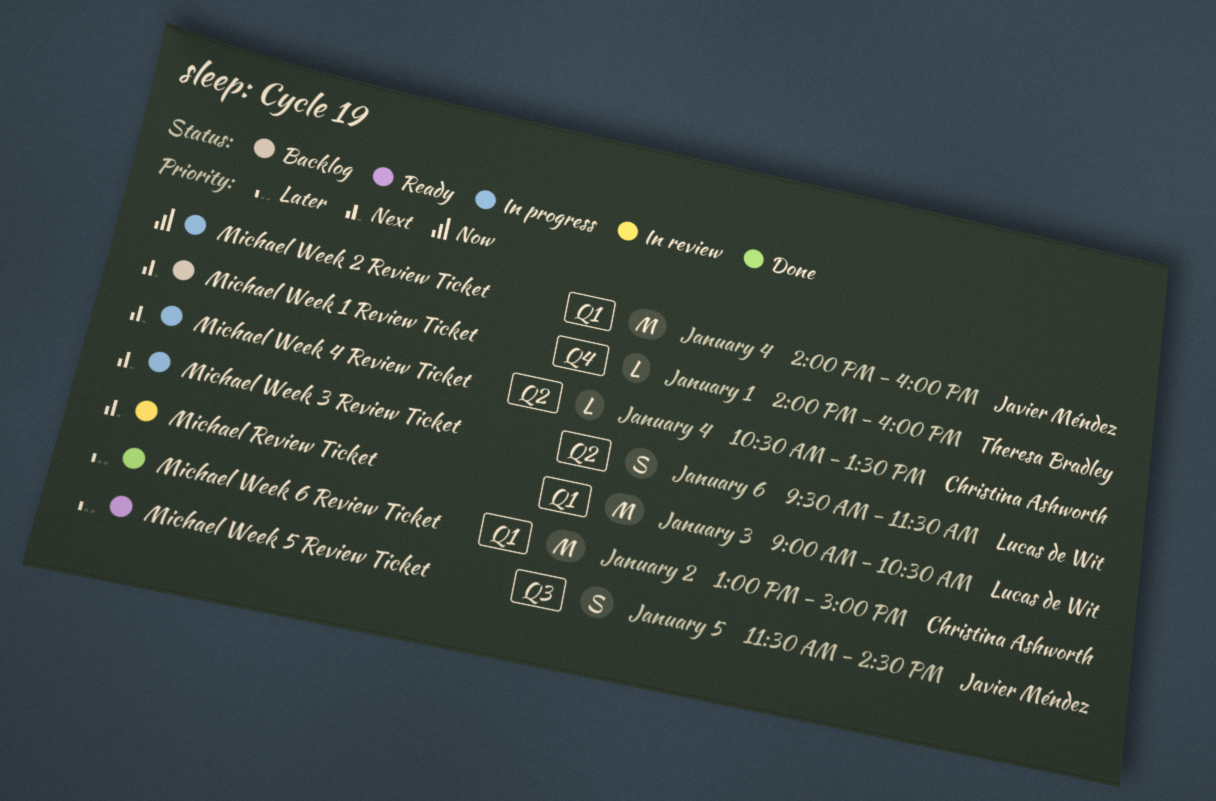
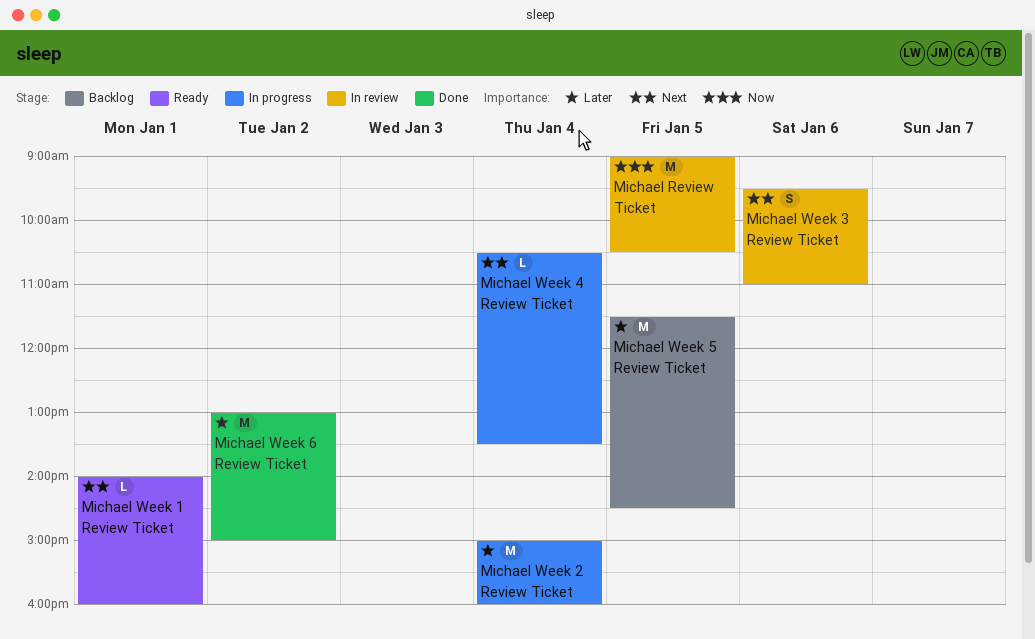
Michael Review Ticket, priority: Next -> Now
Michael Review Ticket, day: Jan 3 -> Jan 5
Michael Week 1 Review Ticket, status: Backlog -> Ready
Michael Week 2 Review Ticket, priority: Now -> Later
Michael Week 2 Review Ticket, begins: 14:00 -> 15:00
Michael Week 3 Review Ticket, status: In progress -> In review
Michael Week 3 Review Ticket, ends: 11:30 -> 11:00
Michael Week 5 Review Ticket, status: Ready -> Backlog
Michael Week 5 Review Ticket, estimate: S -> M

